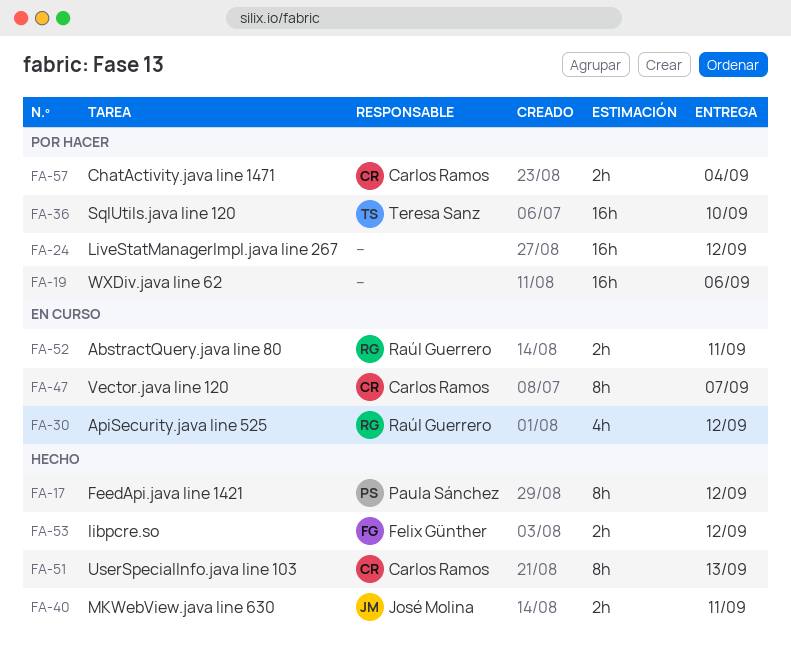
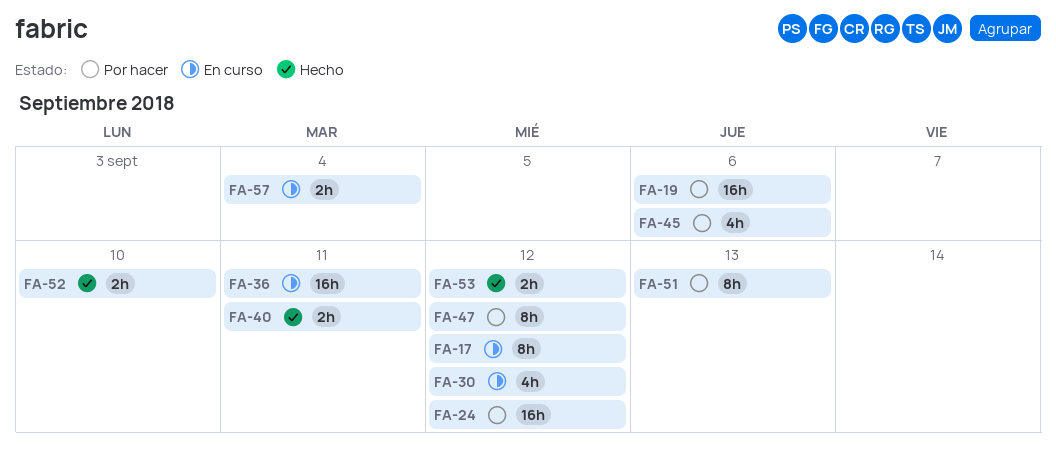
FA-17, status: Hecho -> En curso
FA-36, status: Por hacer -> En curso
FA-36, due: Sep 10 -> Sep 11
FA-45: none -> present
FA-47, status: En curso -> Por hacer
FA-47, due: Sep 7 -> Sep 12
FA-51, status: Hecho -> Por hacer
FA-52, status: En curso -> Hecho
FA-52, due: Sep 11 -> Sep 10
FA-57, status: Por hacer -> En curso

